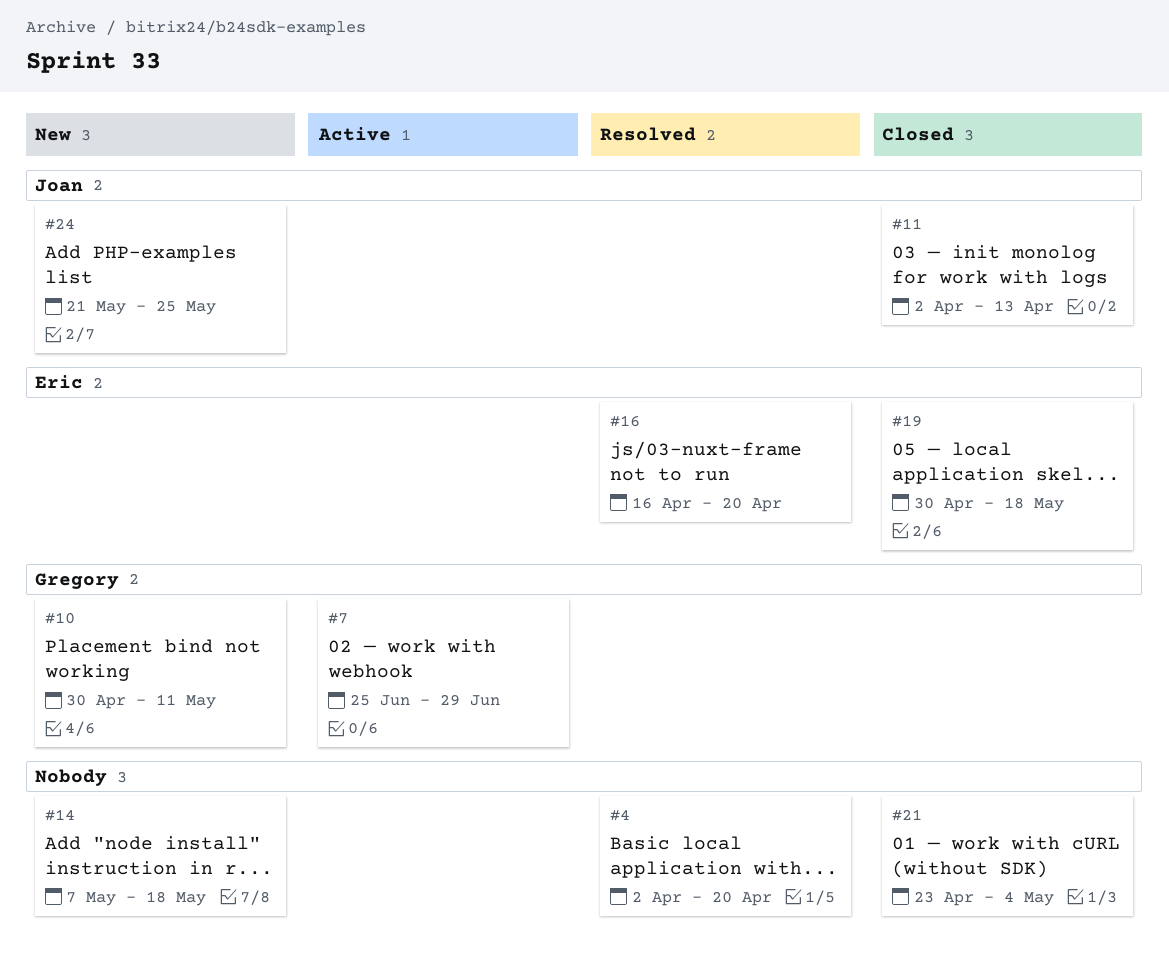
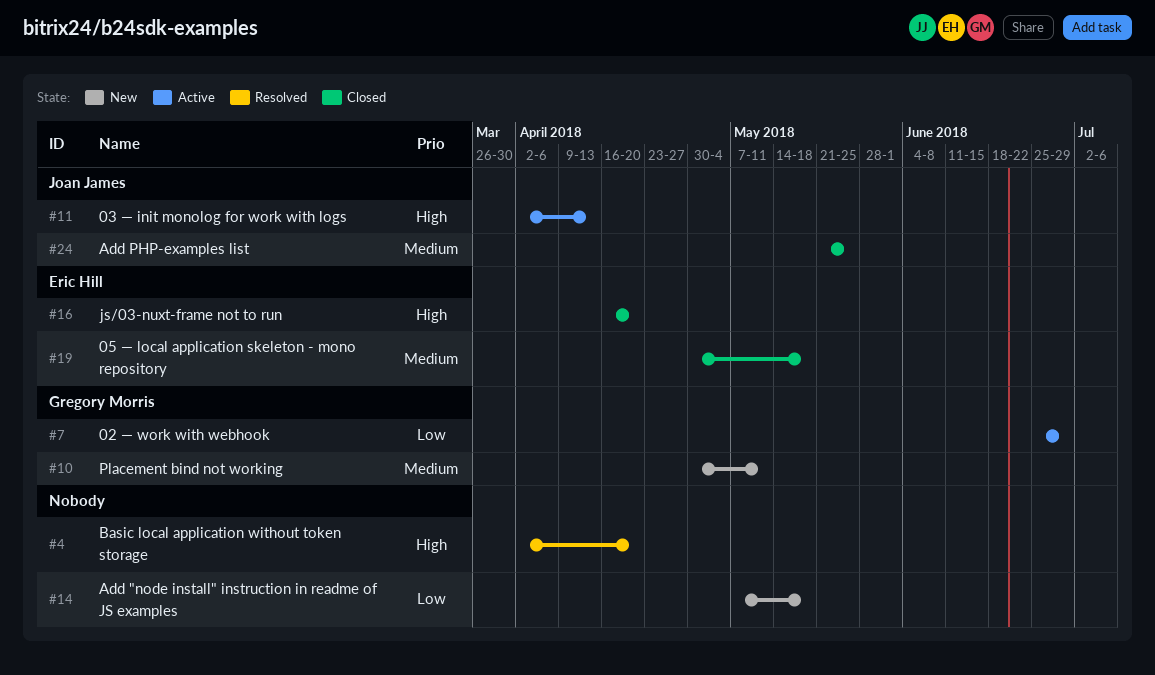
#11, status: Closed -> Active
#16, status: Resolved -> Closed
#21: present -> none
#24, status: New -> Closed

